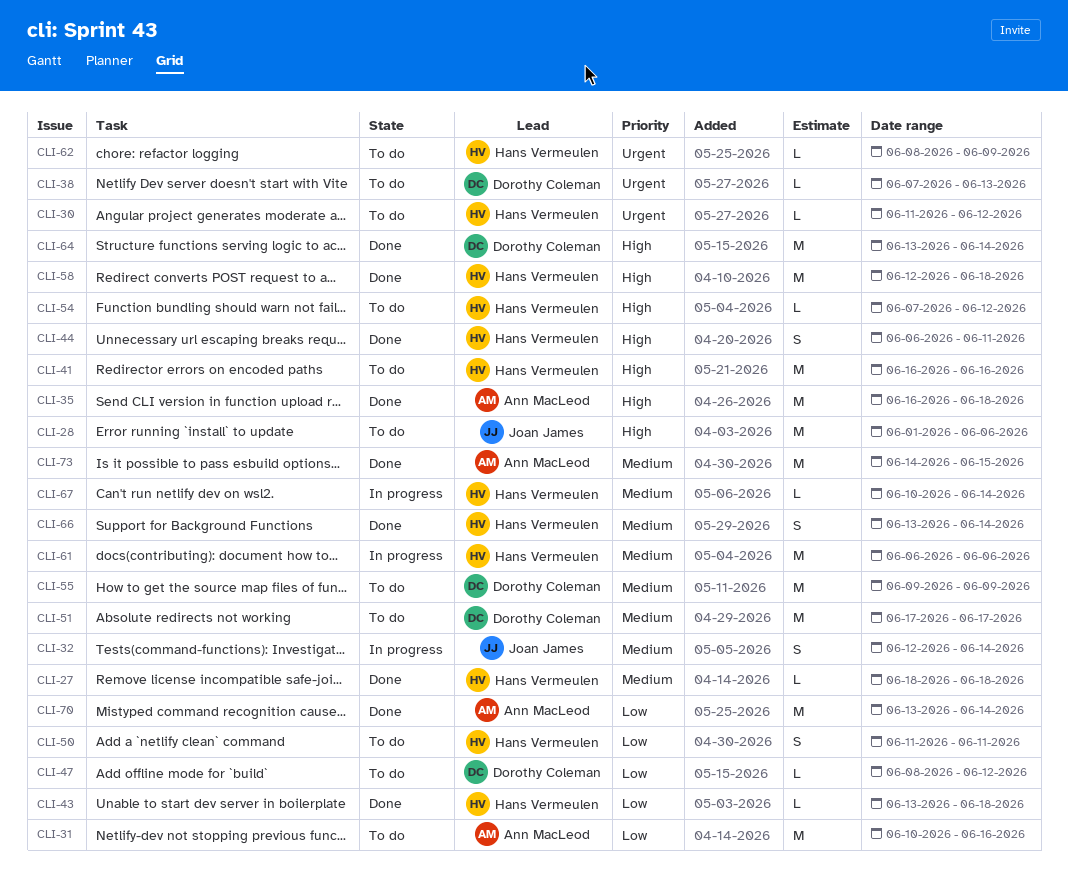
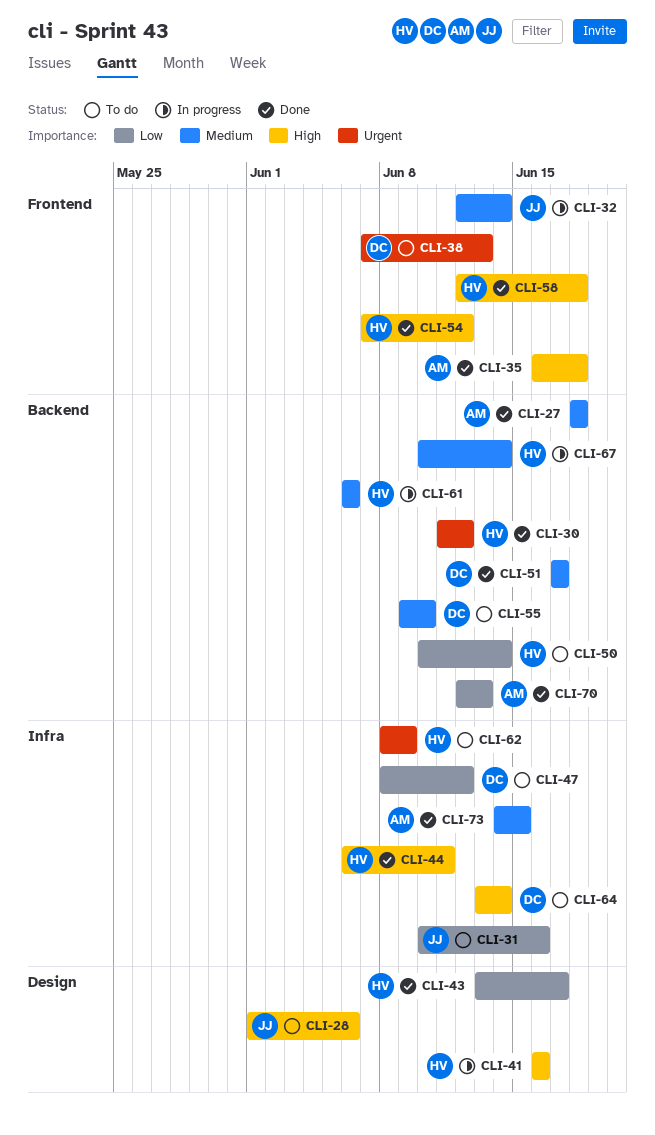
CLI-27, owner: Hans Vermeulen -> Ann MacLeod
CLI-30, status: To do -> Done
CLI-31, owner: Ann MacLeod -> Joan James
CLI-41, status: To do -> In progress
CLI-43, due: Jun 18 -> Jun 17
CLI-50, start: Jun 11 -> Jun 10
CLI-50, due: Jun 11 -> Jun 14
CLI-51, status: To do -> Done
CLI-54, status: To do -> Done
CLI-55, due: Jun 9 -> Jun 10
CLI-64, status: Done -> To do
CLI-66: present -> none
CLI-70, start: Jun 13 -> Jun 12
CLI-70, due: Jun 14 -> Jun 13

